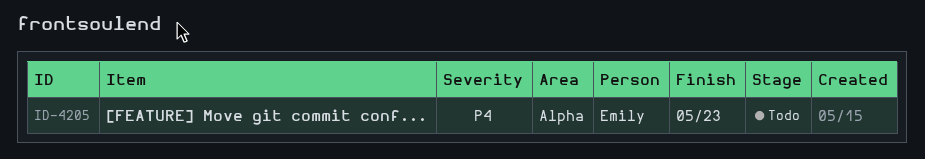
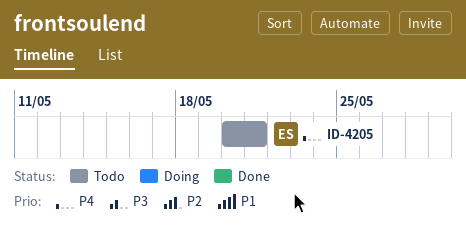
ID-4205, due: May 23 -> May 21

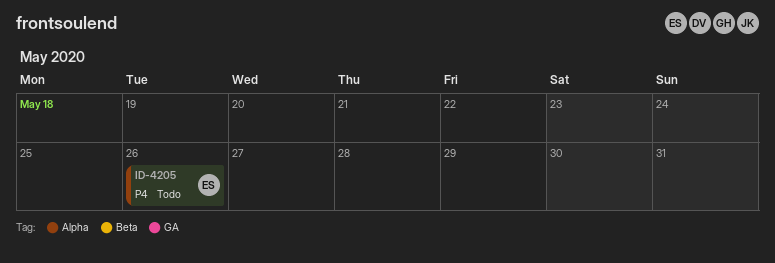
ID-4205, due: May 21 -> May 26

